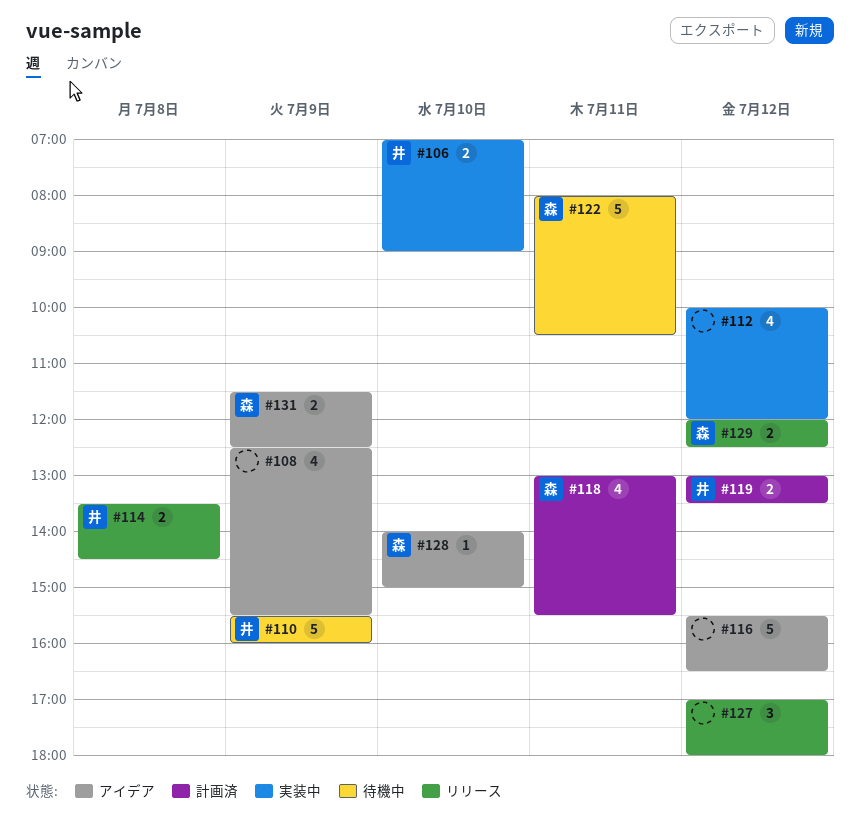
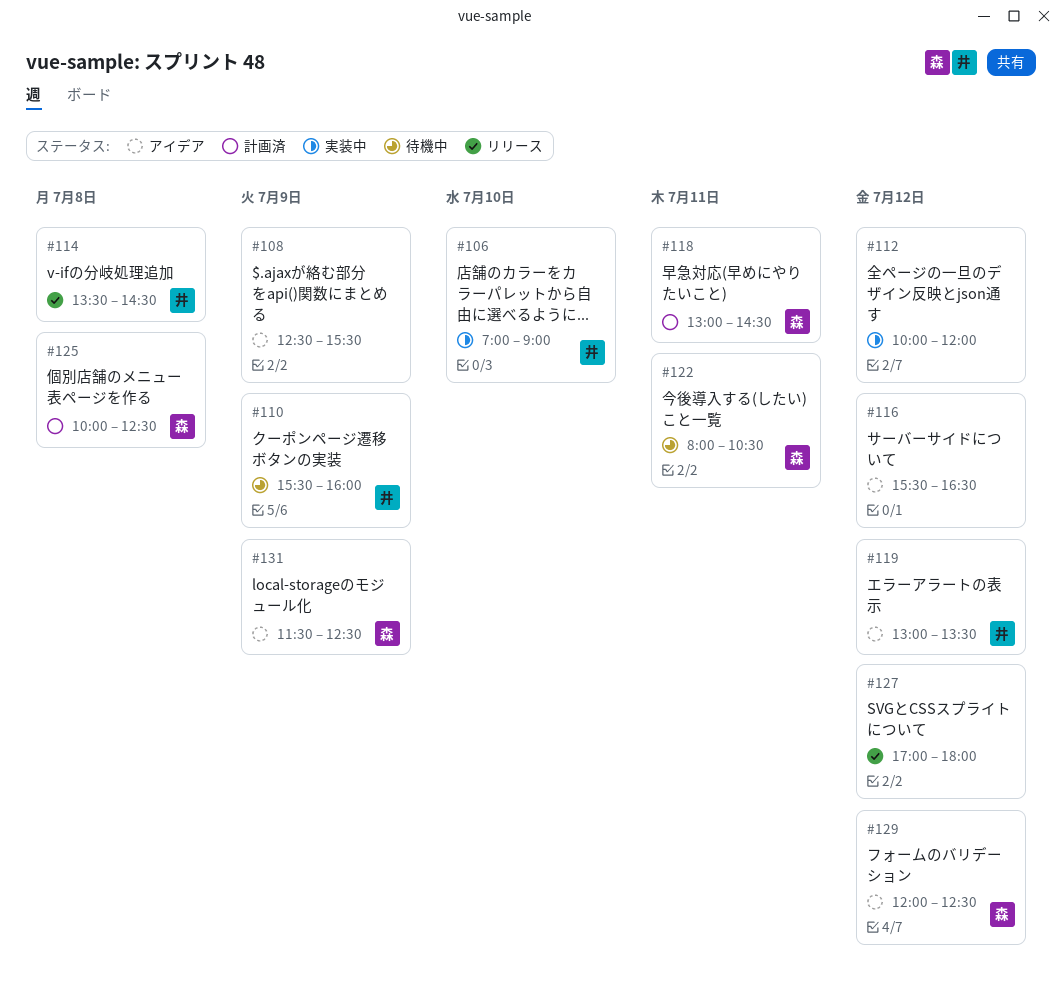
#118, ends: 15:30 -> 14:30
#119, status: 計画済 -> アイデア
#125: none -> present
#128: present -> none
#129, status: リリース -> アイデア

